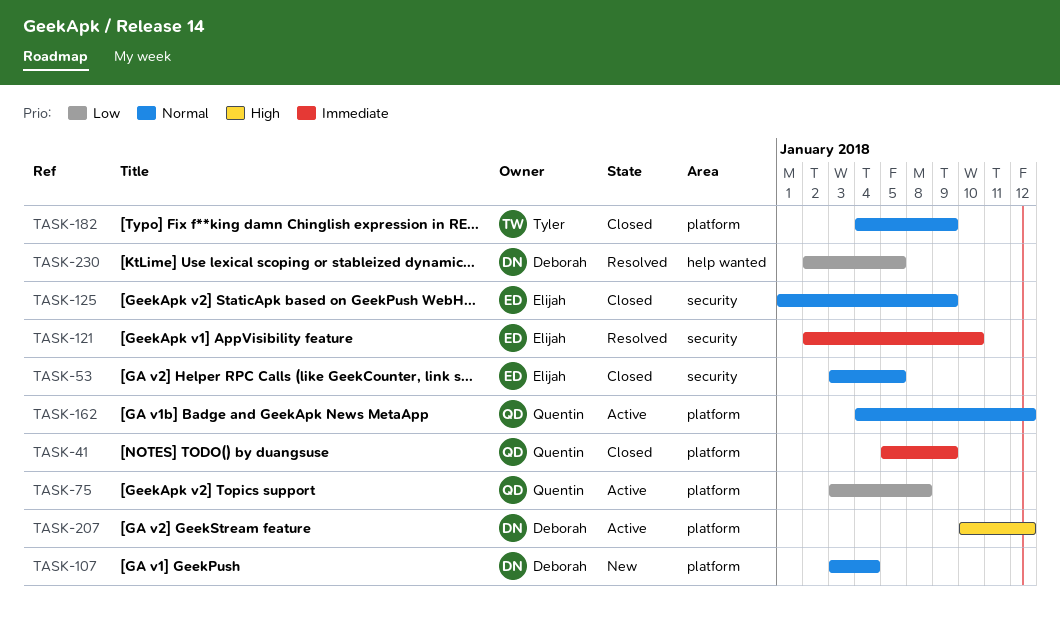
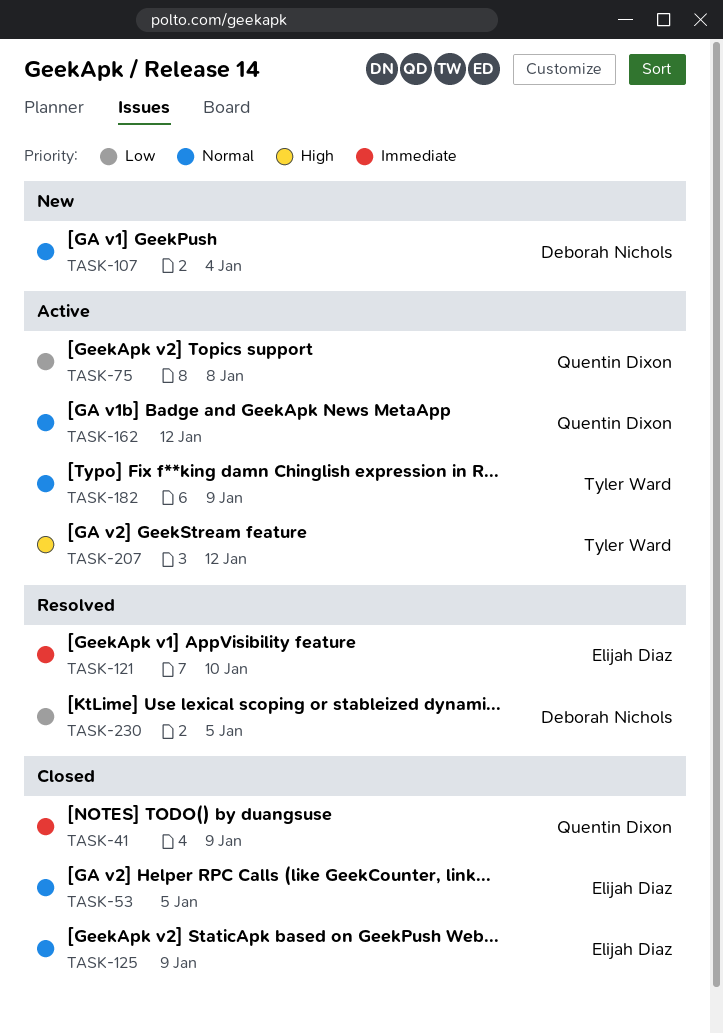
TASK-182, status: Closed -> Active
TASK-207, owner: Deborah Nichols -> Tyler Ward

